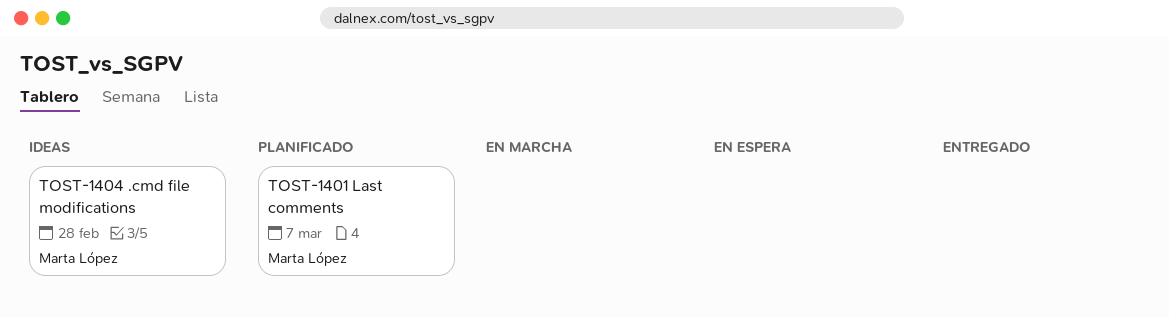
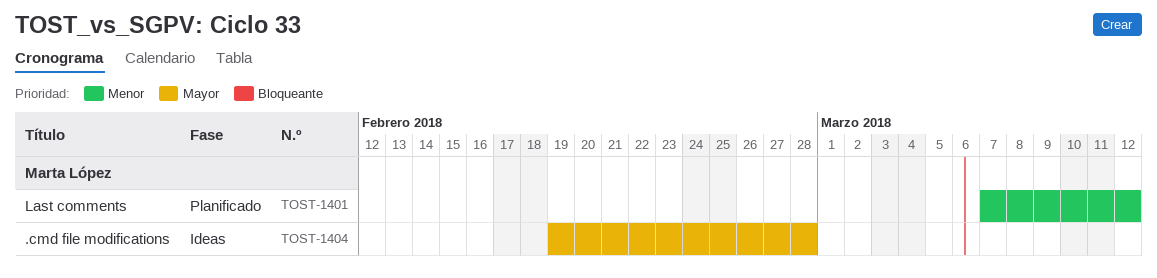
TOST-1401, due: Mar 7 -> Mar 12

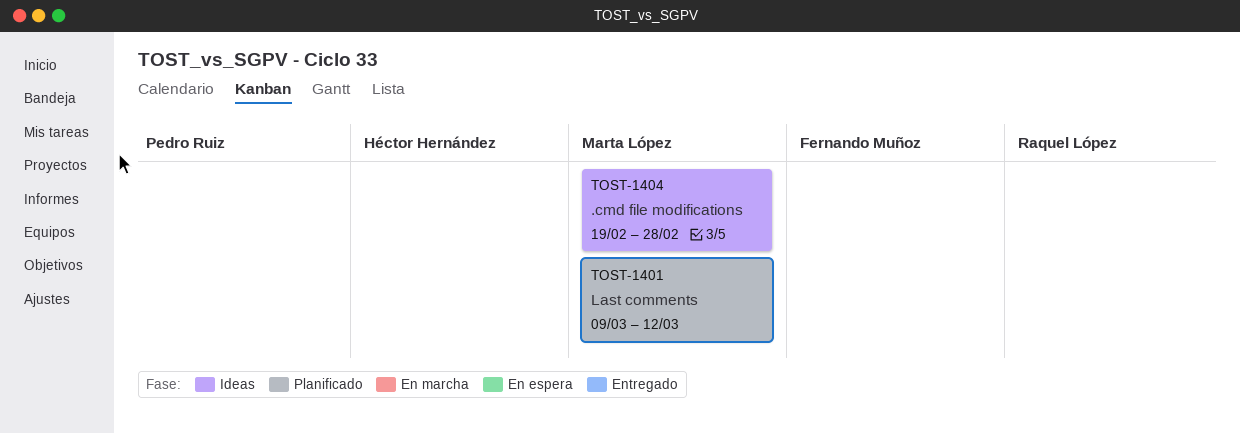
TOST-1401, start: Mar 7 -> Mar 9

